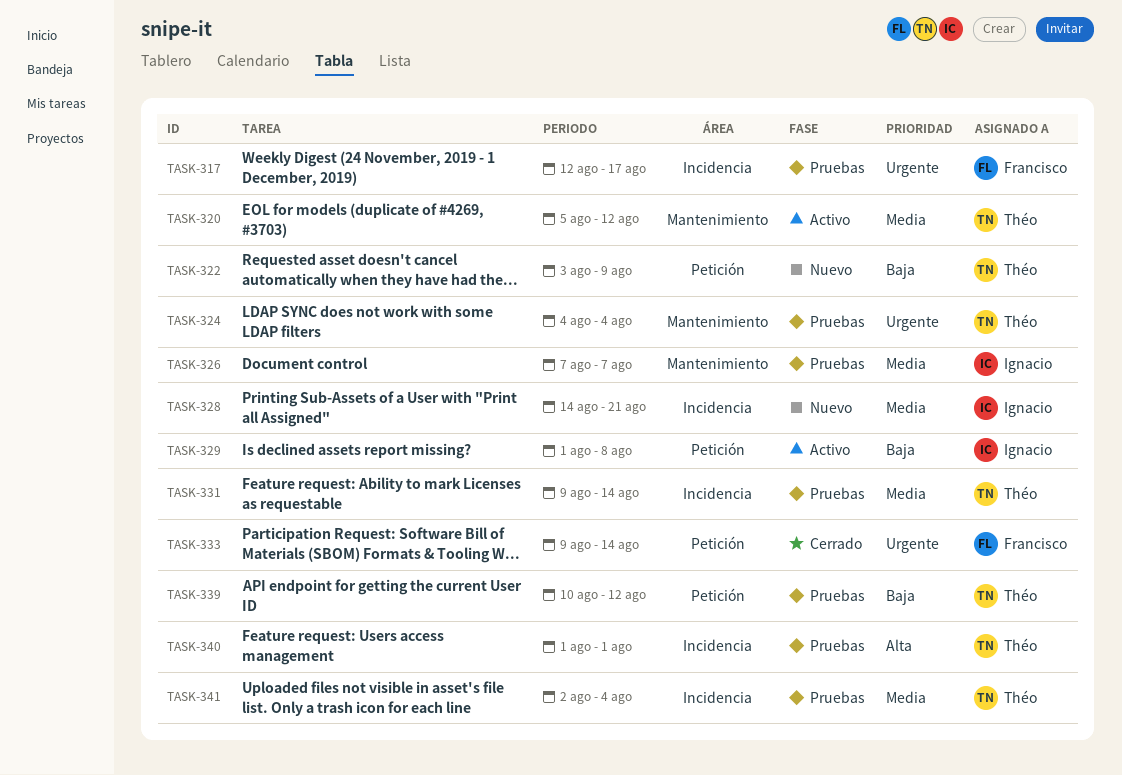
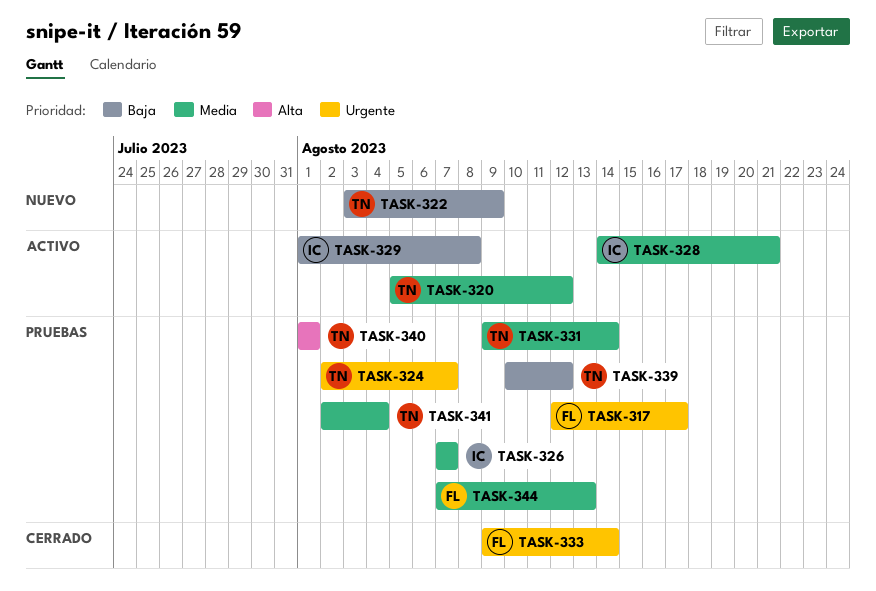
TASK-324, start: Aug 4 -> Aug 2
TASK-324, due: Aug 4 -> Aug 7
TASK-328, status: Nuevo -> Activo
TASK-344: none -> present

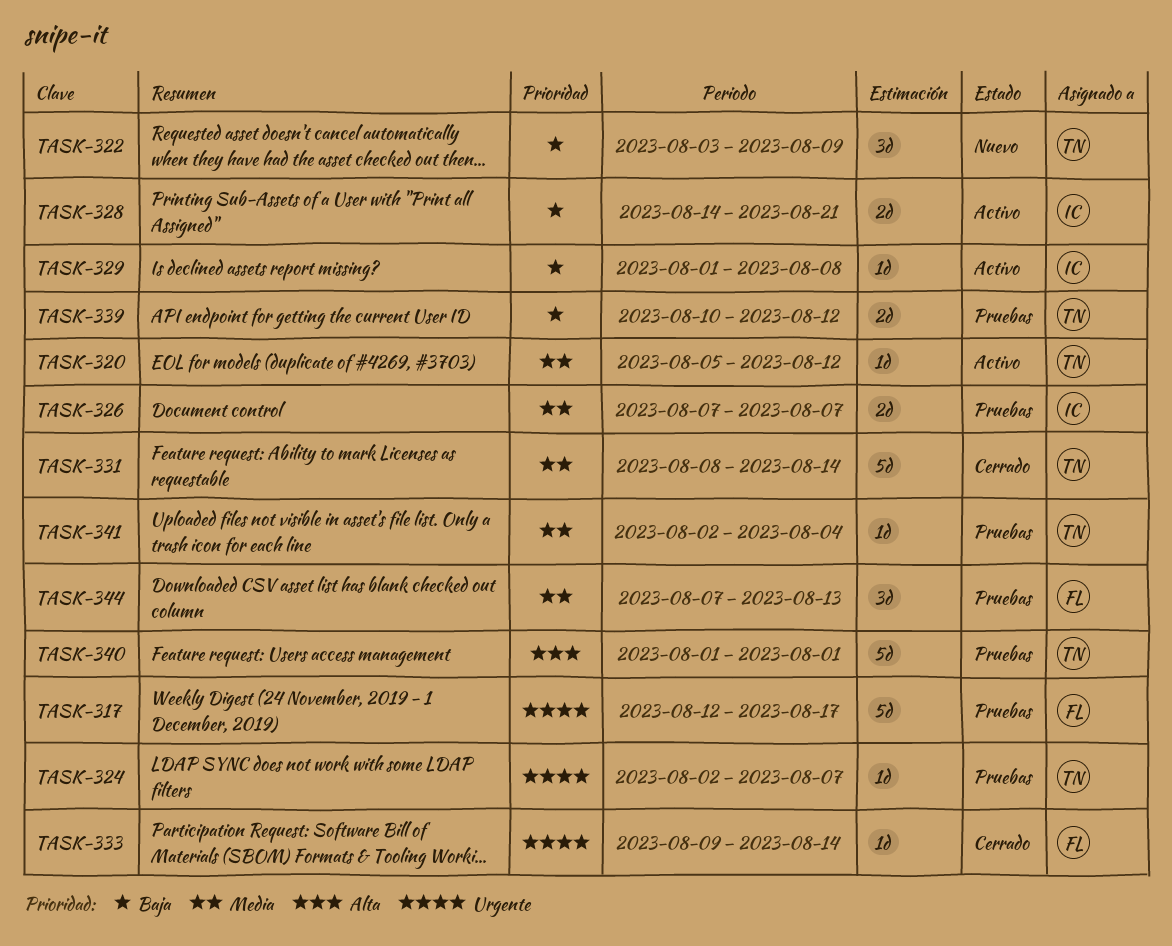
TASK-328, priority: Media -> Baja
TASK-331, status: Pruebas -> Cerrado
TASK-331, start: Aug 9 -> Aug 8

